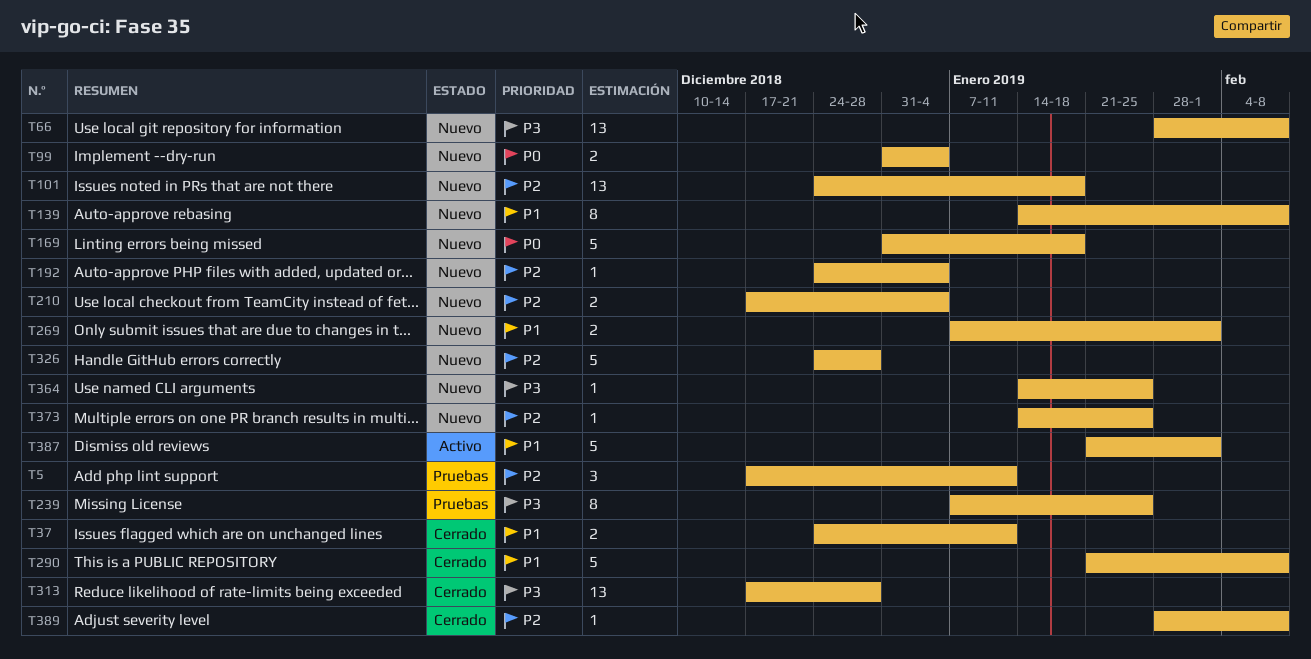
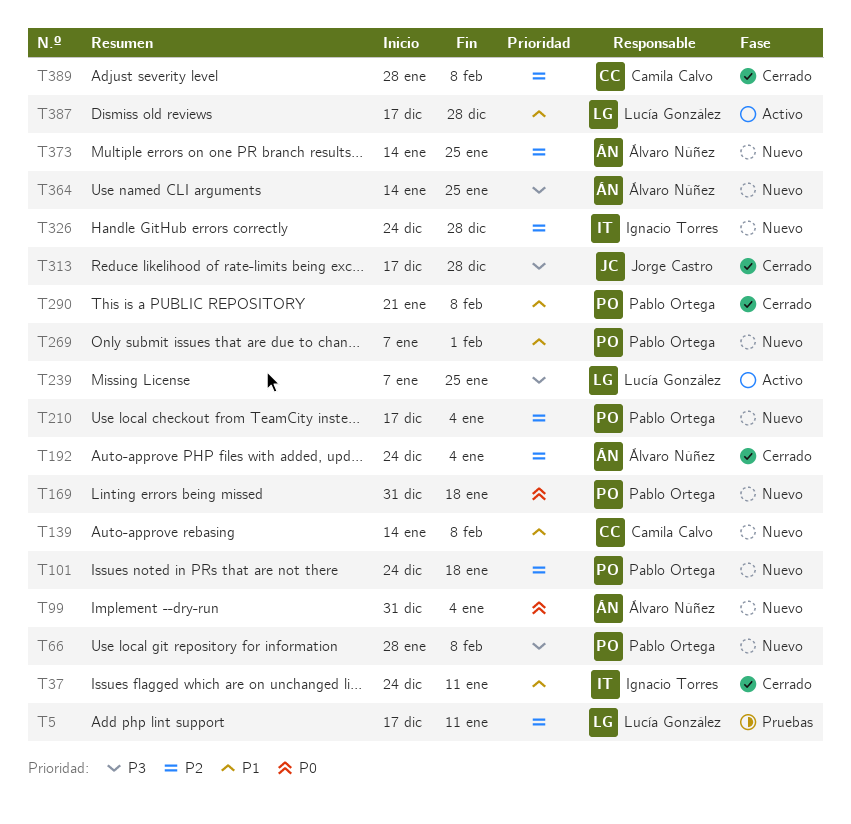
T192, status: Nuevo -> Cerrado
T239, status: Pruebas -> Activo
T387, start: Jan 21 -> Dec 17
T387, due: Feb 1 -> Dec 28

